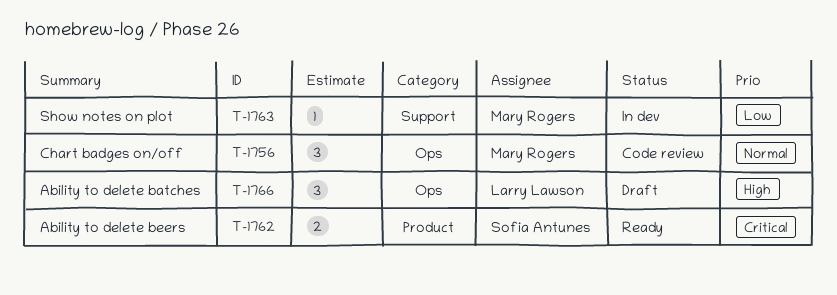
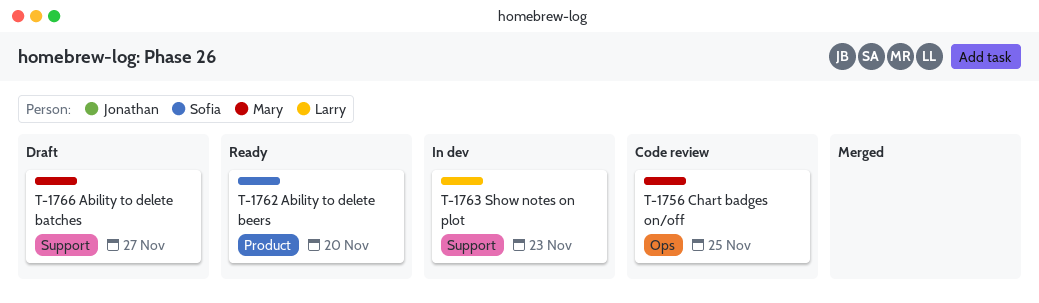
T-1763, owner: Mary Rogers -> Larry Lawson
T-1766, owner: Larry Lawson -> Mary Rogers
T-1766, label: Ops -> Support

